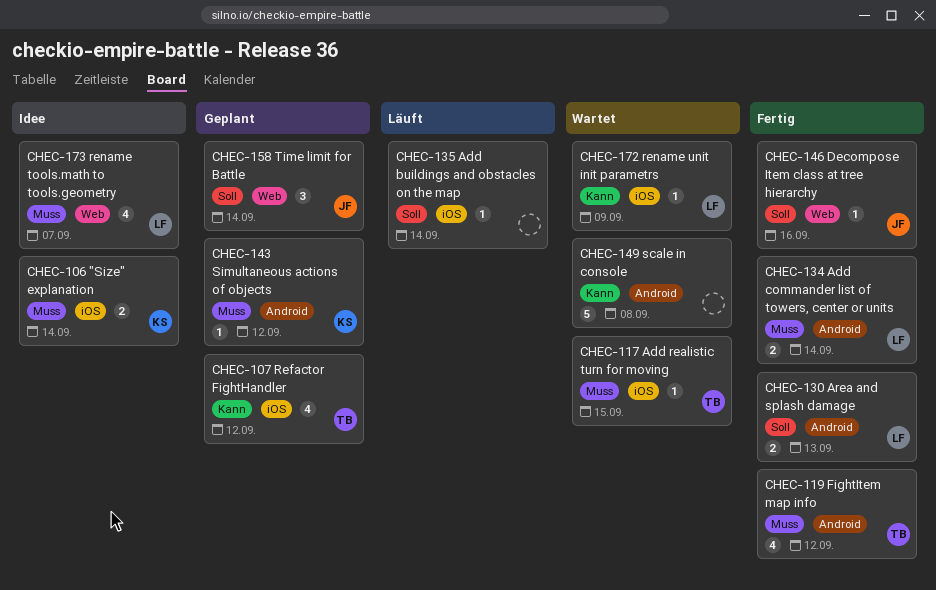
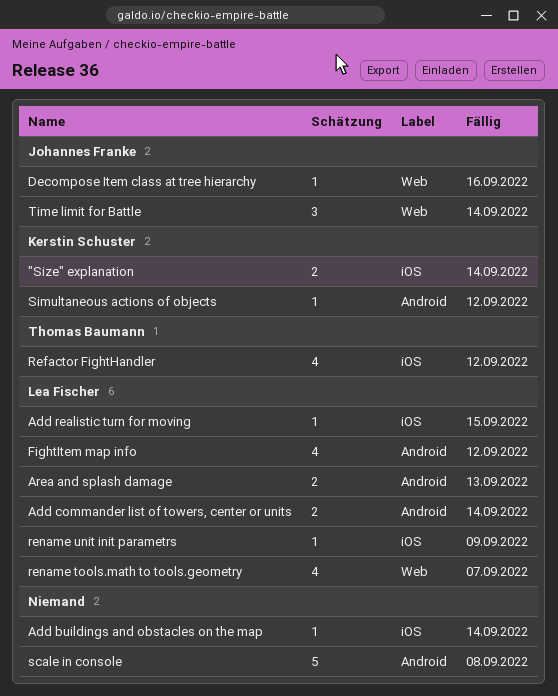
Add realistic turn for moving, owner: Thomas Baumann -> Lea Fischer
FightItem map info, owner: Thomas Baumann -> Lea Fischer

